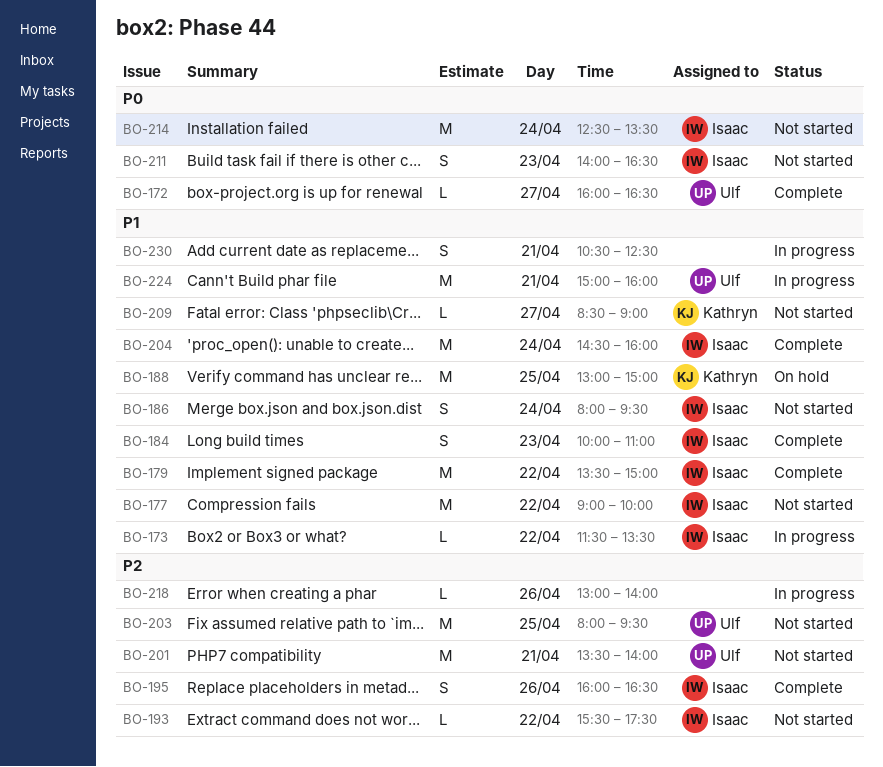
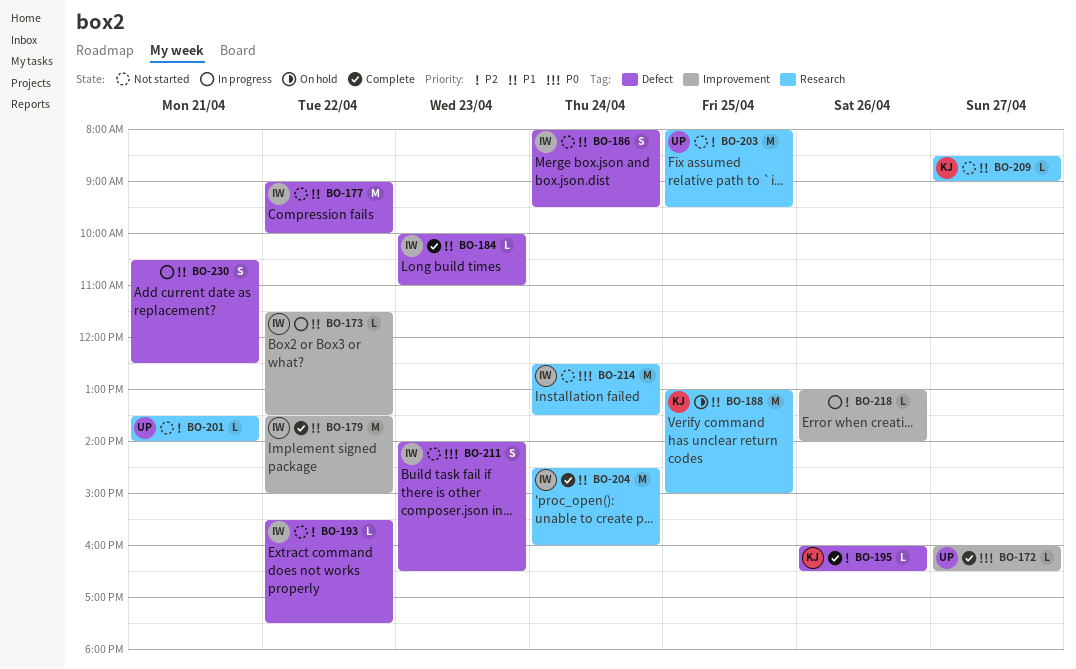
BO-184, estimate: S -> L
BO-195, owner: Isaac -> Kathryn
BO-195, estimate: S -> L
BO-201, estimate: M -> L
BO-224: present -> none

